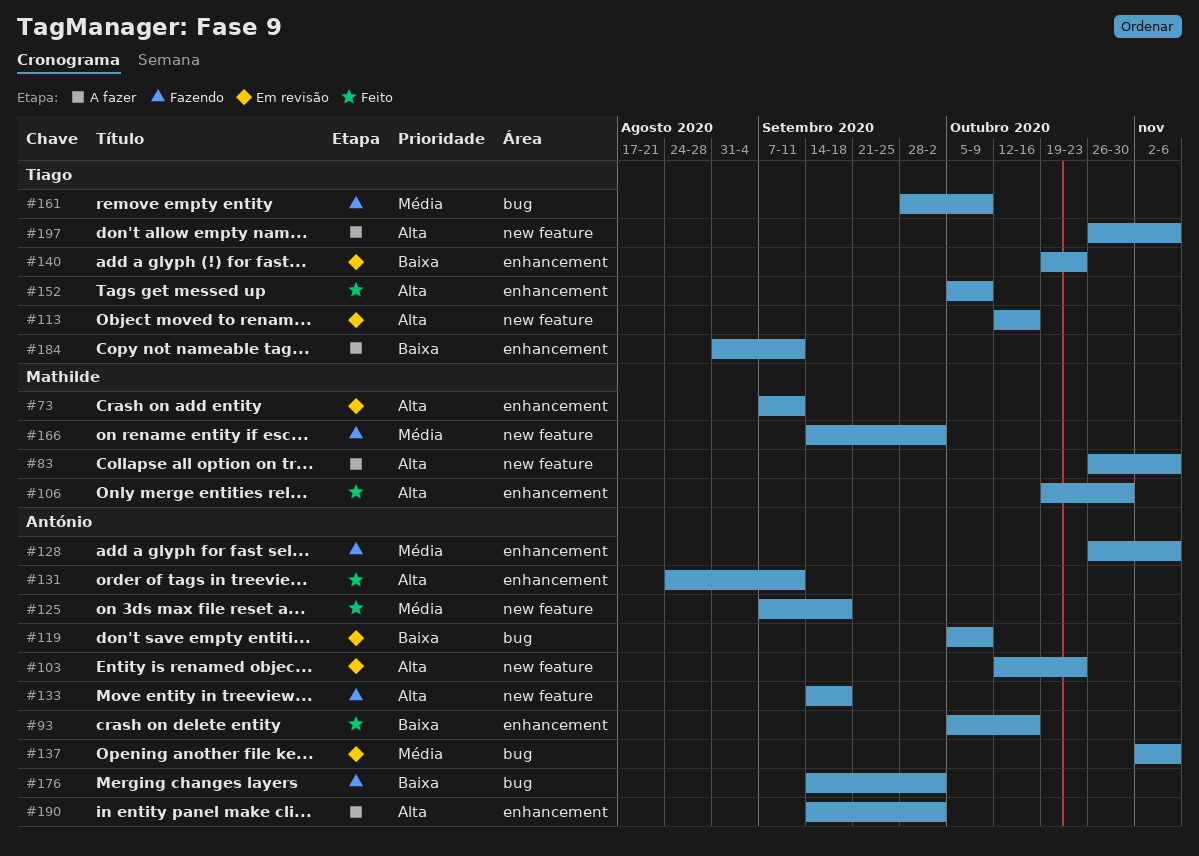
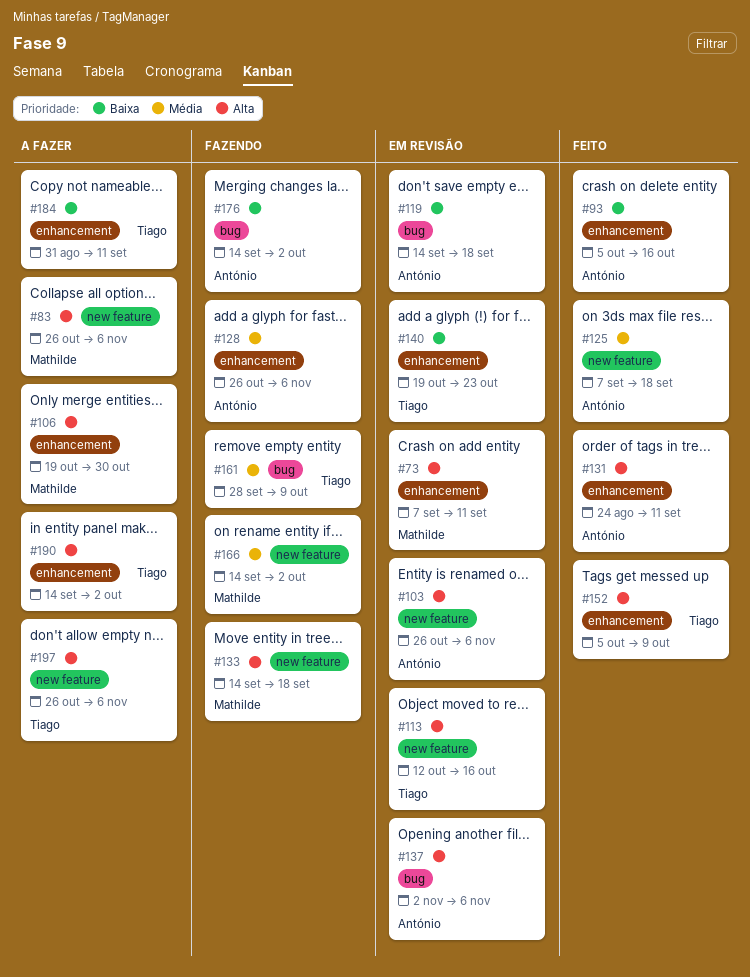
#103, start: Oct 12 -> Oct 26
#103, due: Oct 23 -> Nov 6
#106, status: Feito -> A fazer
#119, start: Oct 5 -> Sep 14
#119, due: Oct 9 -> Sep 18
#133, owner: António -> Mathilde
#137, priority: Média -> Alta
#190, owner: António -> Tiago

